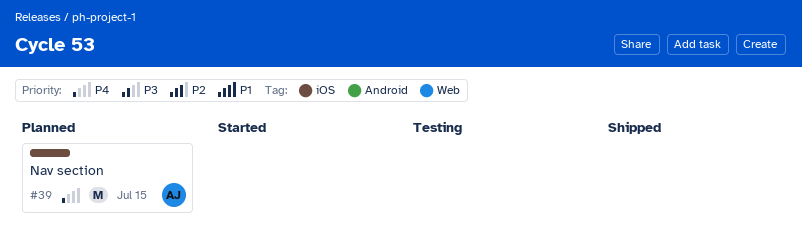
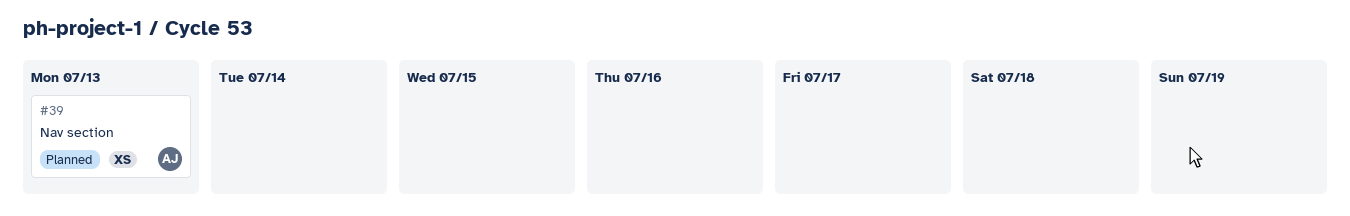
#39, estimate: M -> XS
#39, due: Jul 15 -> Jul 13

